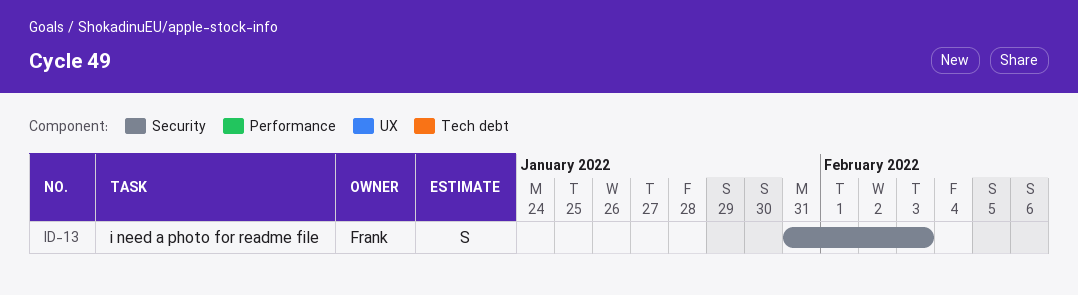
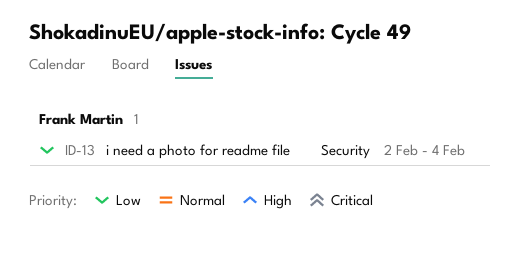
ID-13, start: Jan 31 -> Feb 2
ID-13, due: Feb 3 -> Feb 4

